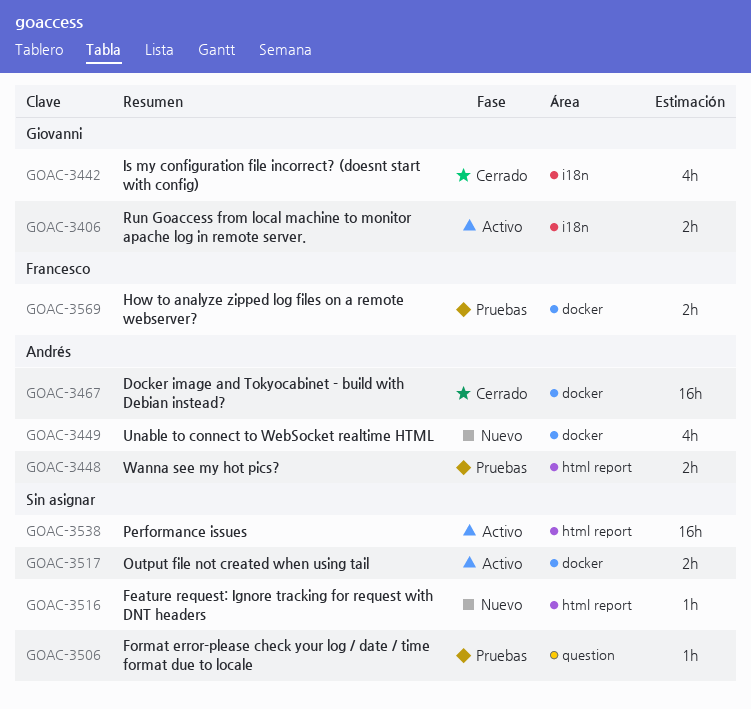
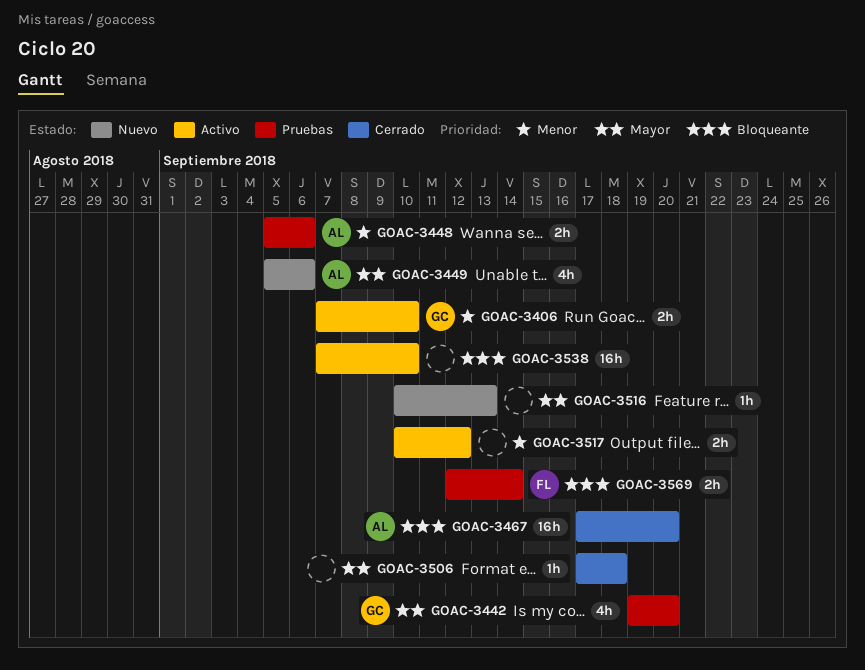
GOAC-3442, status: Cerrado -> Pruebas
GOAC-3506, status: Pruebas -> Cerrado

